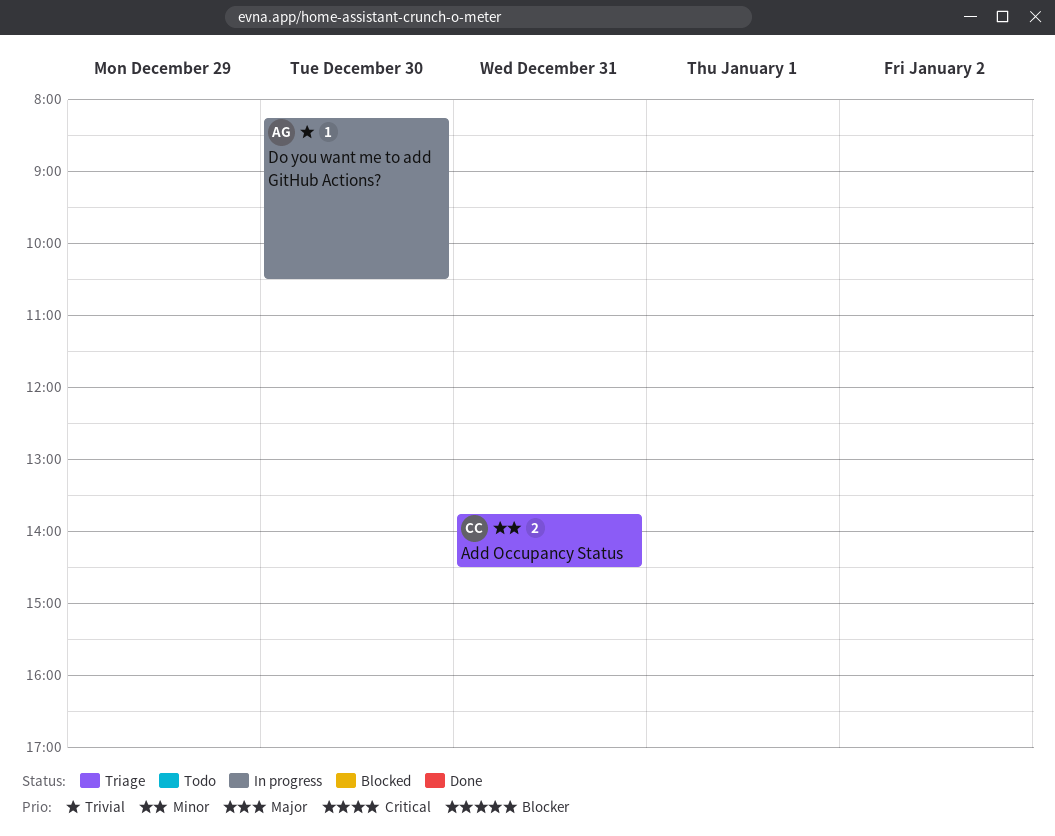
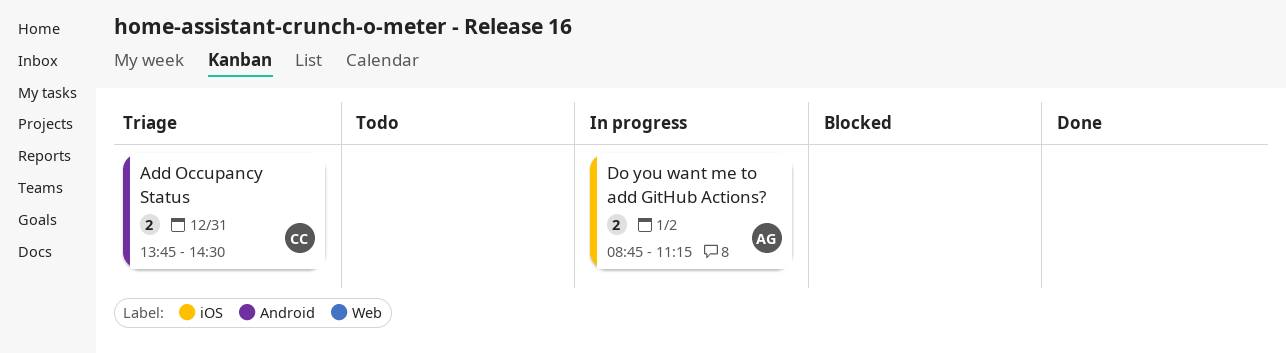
Do you want me to add GitHub Actions?, estimate: 1 -> 2
Do you want me to add GitHub Actions?, day: Dec 30 -> Jan 2
Do you want me to add GitHub Actions?, begins: 08:15 -> 08:45
Do you want me to add GitHub Actions?, ends: 10:30 -> 11:15

